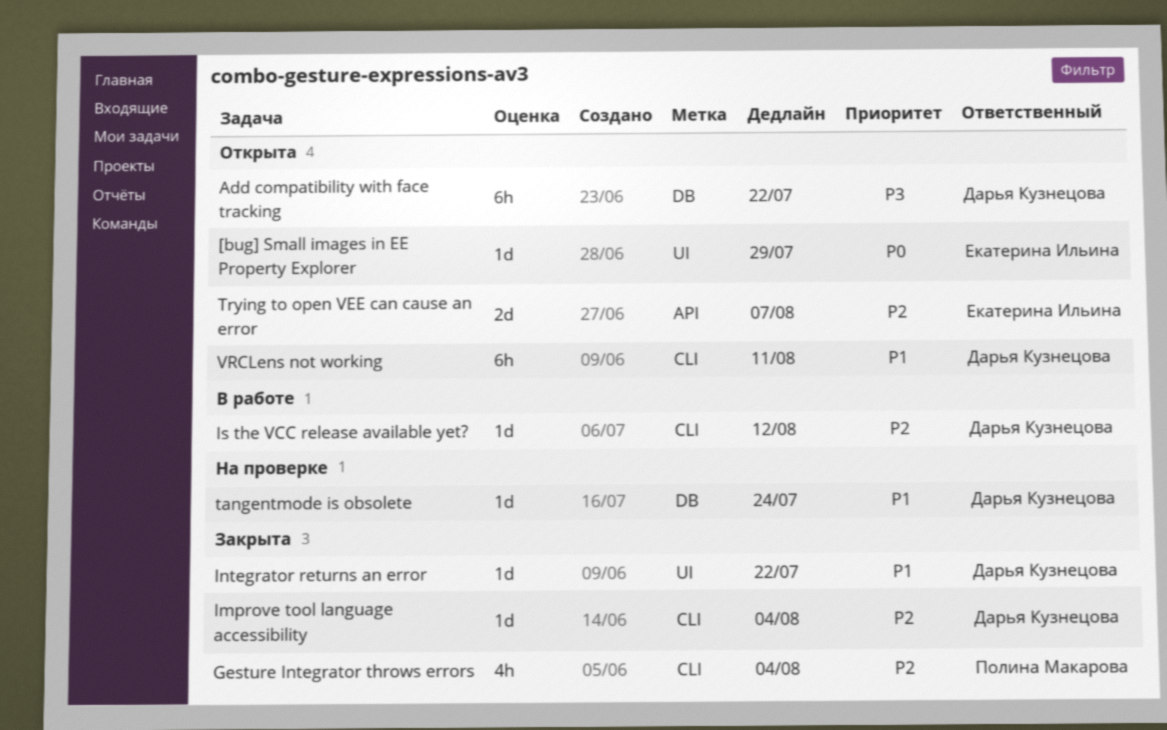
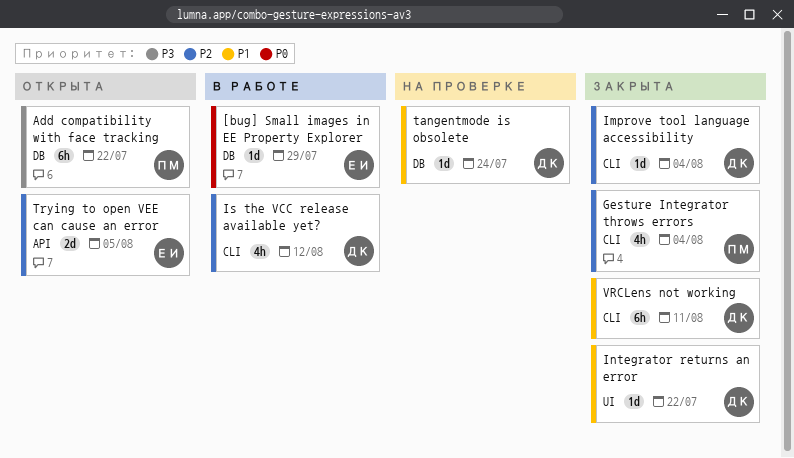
[bug] Small images in EE Property Explorer, status: Открыта -> В работе
[bug] Small images in EE Property Explorer, label: UI -> DB
Add compatibility with face tracking, owner: Дарья Кузнецова -> Полина Макарова
Is the VCC release available yet?, estimate: 1d -> 4h
Trying to open VEE can cause an error, due: Aug 7 -> Aug 5
VRCLens not working, status: Открыта -> Закрыта

